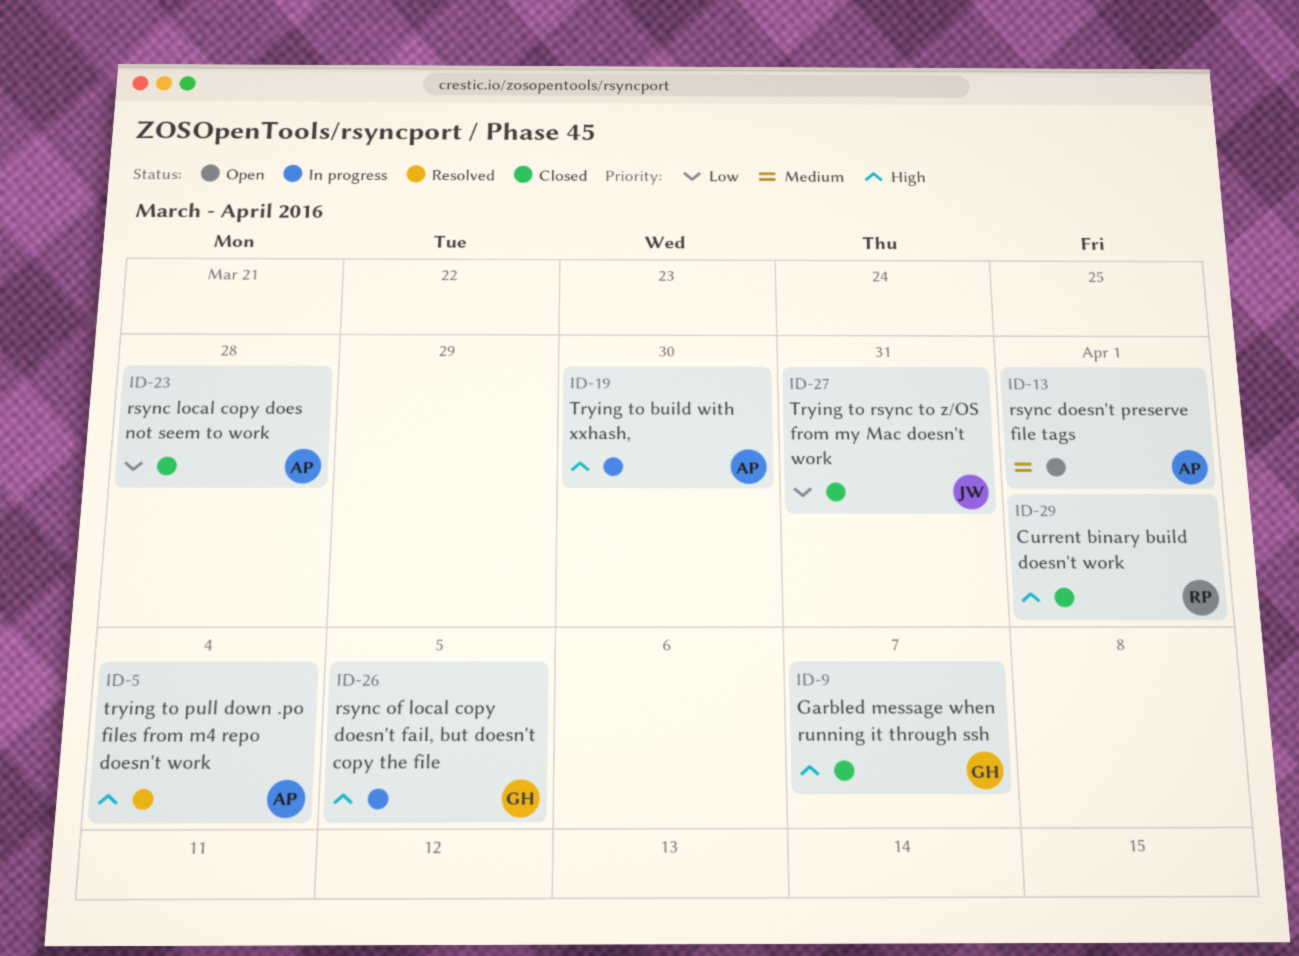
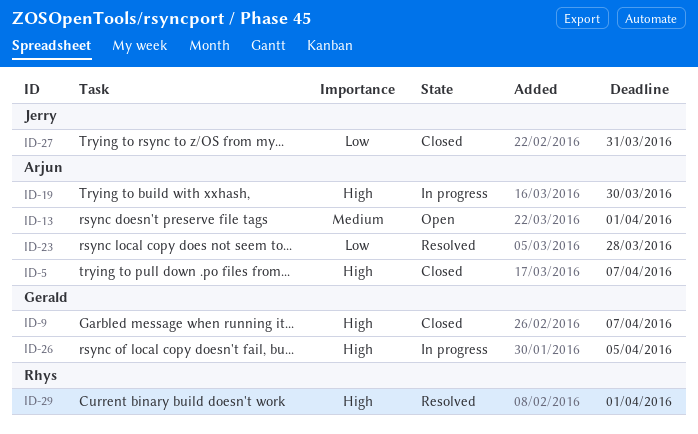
ID-5, status: Resolved -> Closed
ID-5, due: Apr 4 -> Apr 7
ID-23, status: Closed -> Resolved
ID-29, status: Closed -> Resolved

